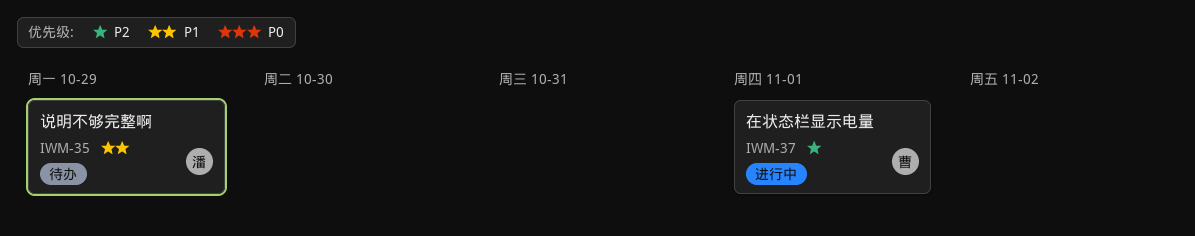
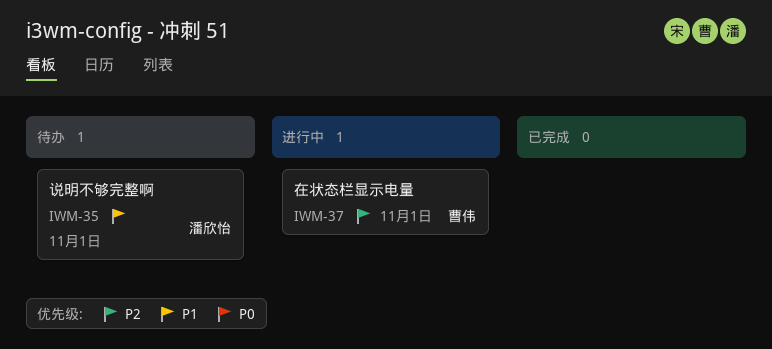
IWM-35, due: Oct 29 -> Nov 1

